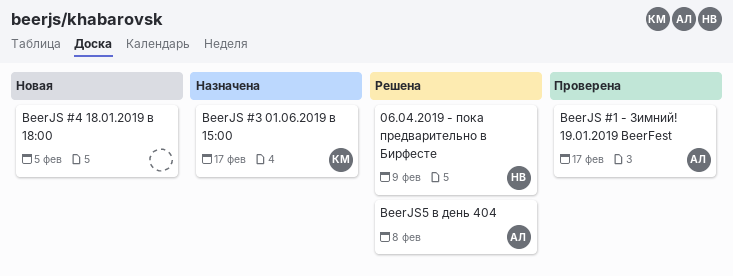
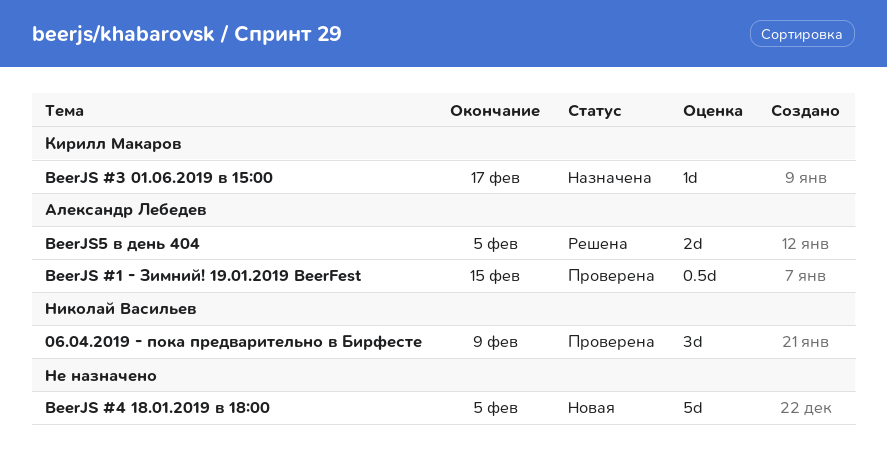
06.04.2019 - пока предварительно в Бирфесте, status: Решена -> Проверена
BeerJS #1 - Зимний! 19.01.2019 BeerFest, due: Feb 17 -> Feb 15
BeerJS5 в день 404, due: Feb 8 -> Feb 5

